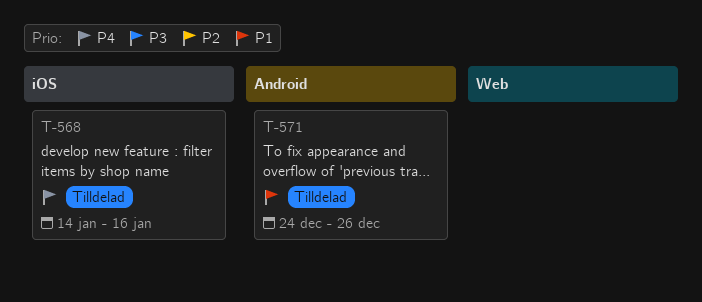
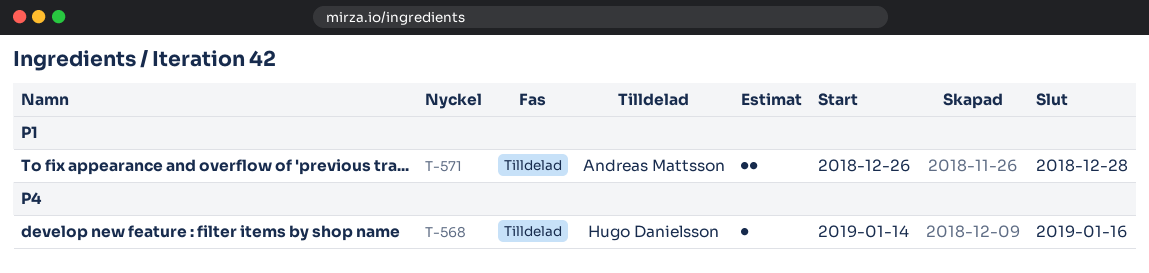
T-571, start: Dec 24 -> Dec 26
T-571, due: Dec 26 -> Dec 28

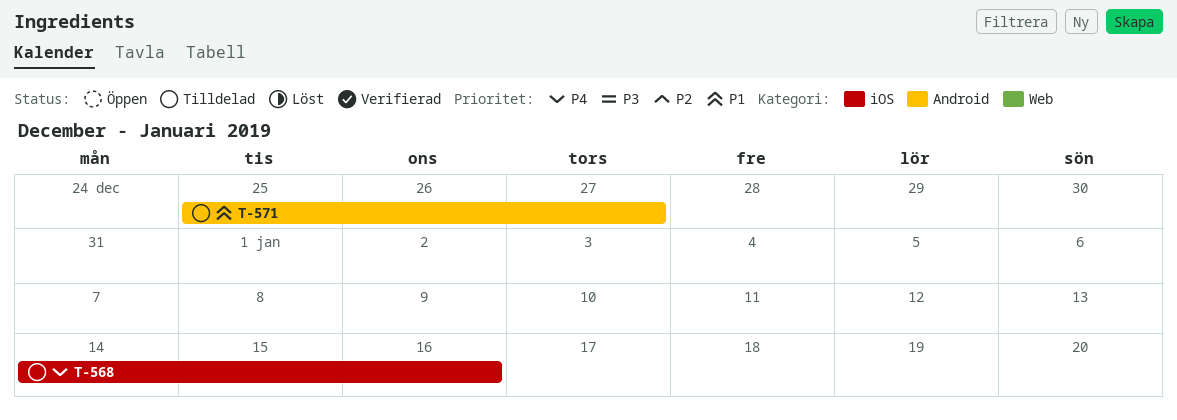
T-571, start: Dec 26 -> Dec 25
T-571, due: Dec 28 -> Dec 27

